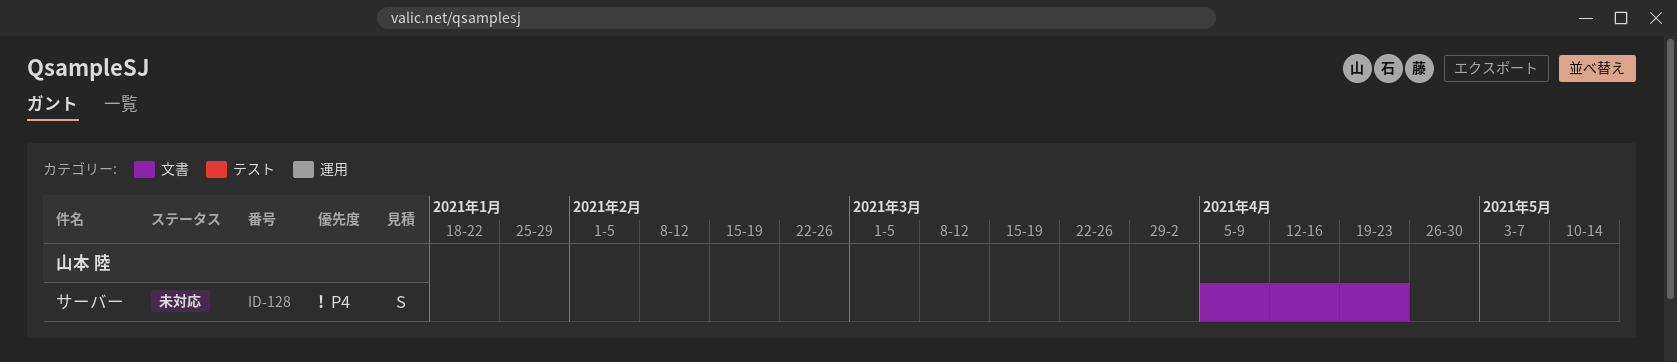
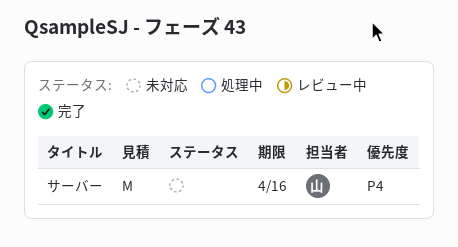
サーバー, estimate: S -> M
サーバー, due: Apr 23 -> Apr 16

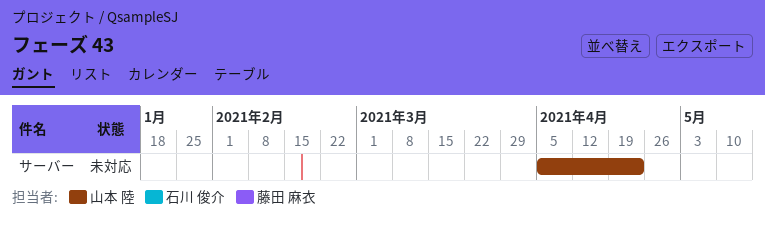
サーバー, due: Apr 16 -> Apr 23

